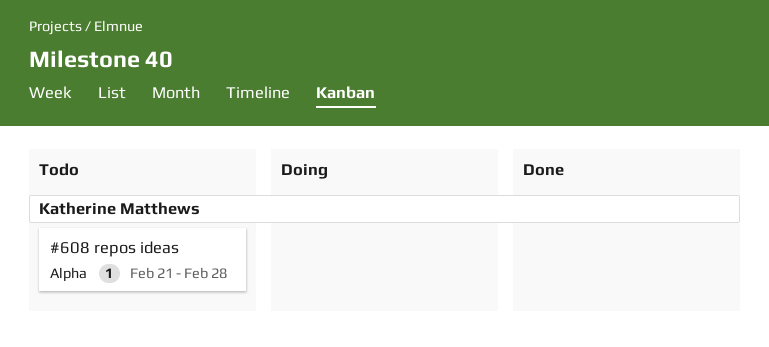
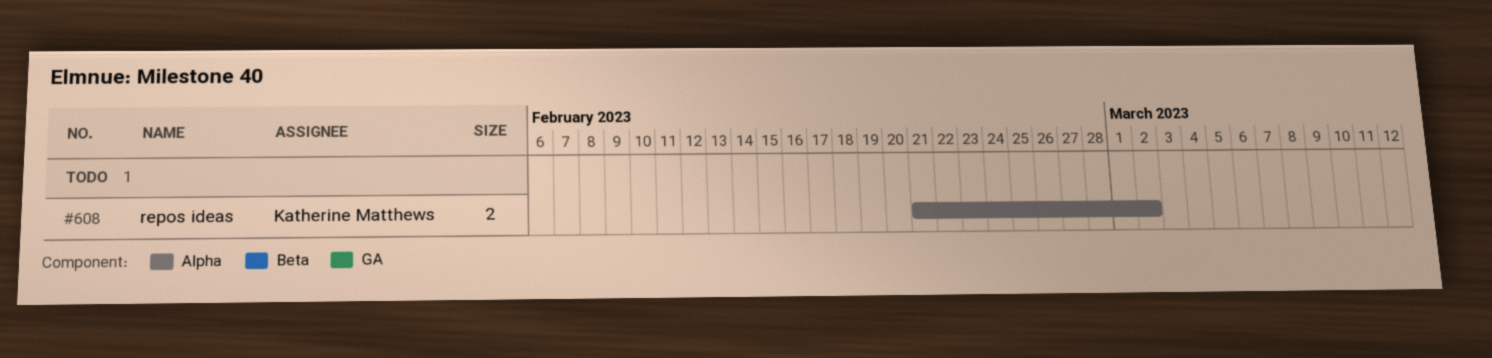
#608, estimate: 1 -> 2
#608, due: Feb 28 -> Mar 2

